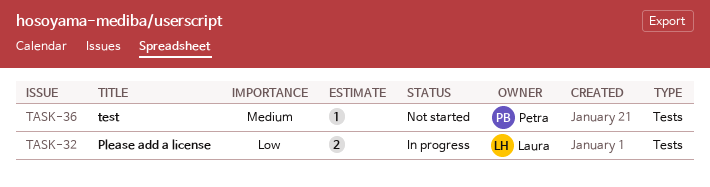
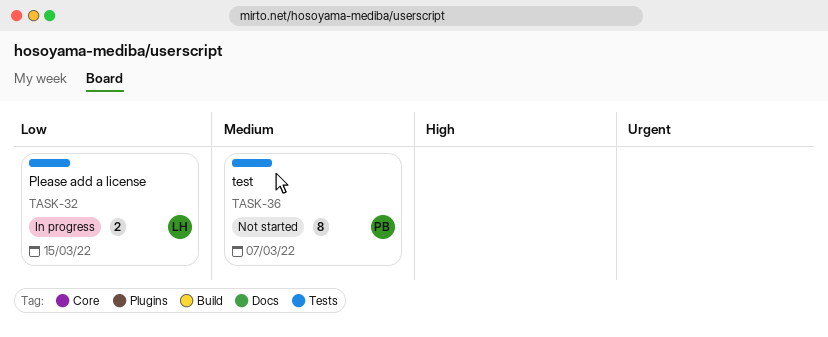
TASK-36, estimate: 1 -> 8

